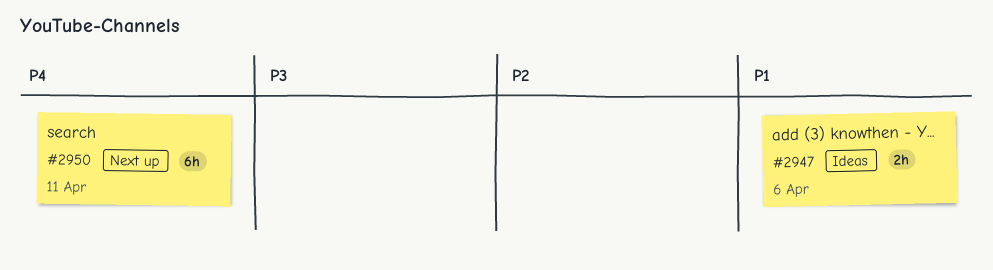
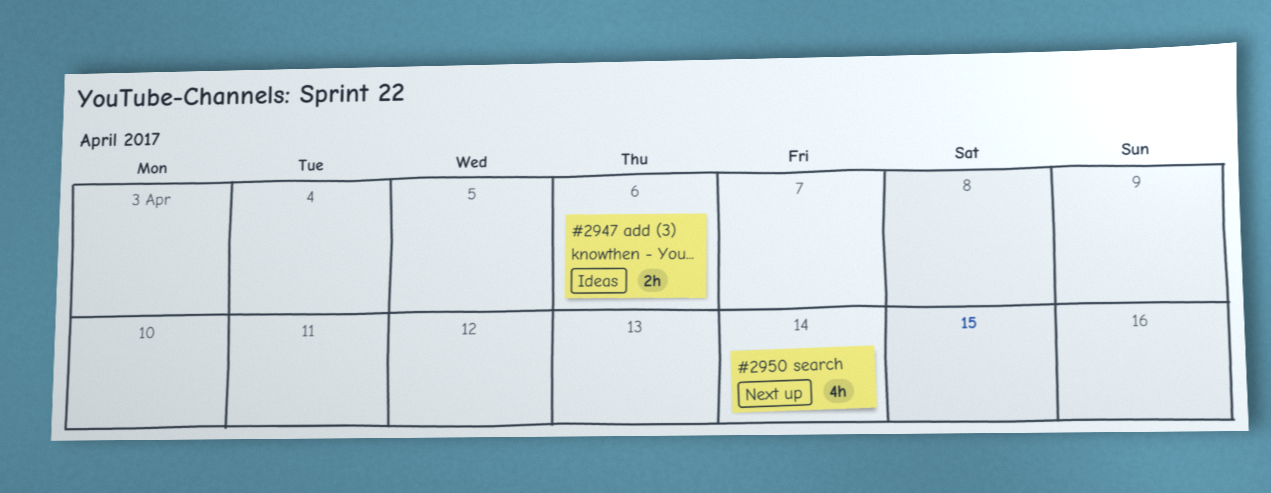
#2950, estimate: 6h -> 4h
#2950, due: Apr 11 -> Apr 14

